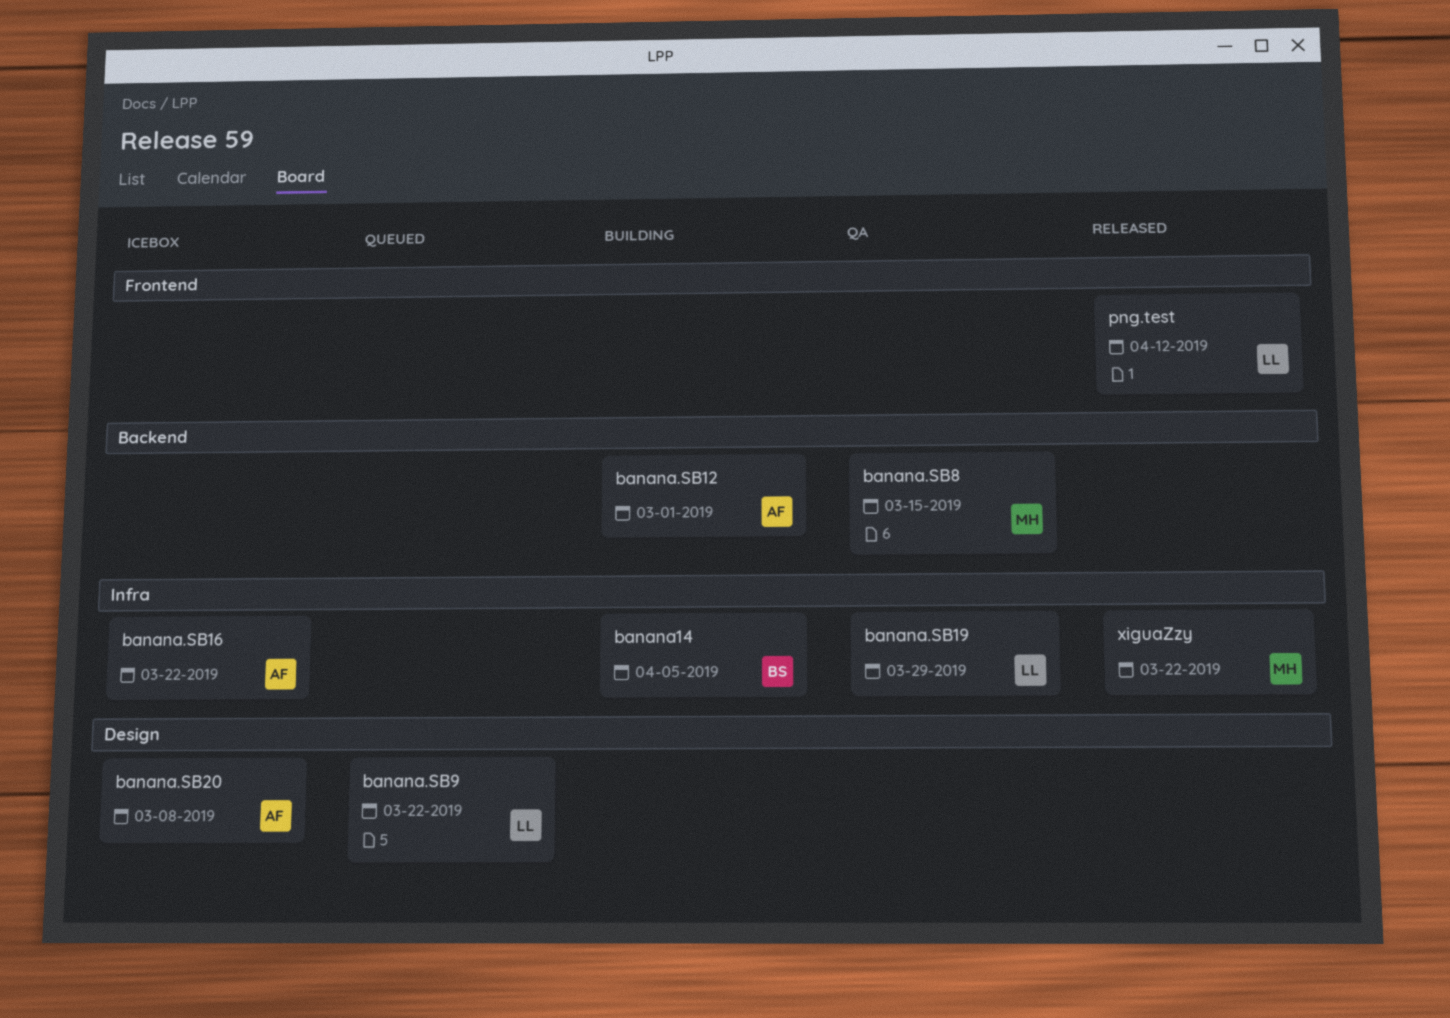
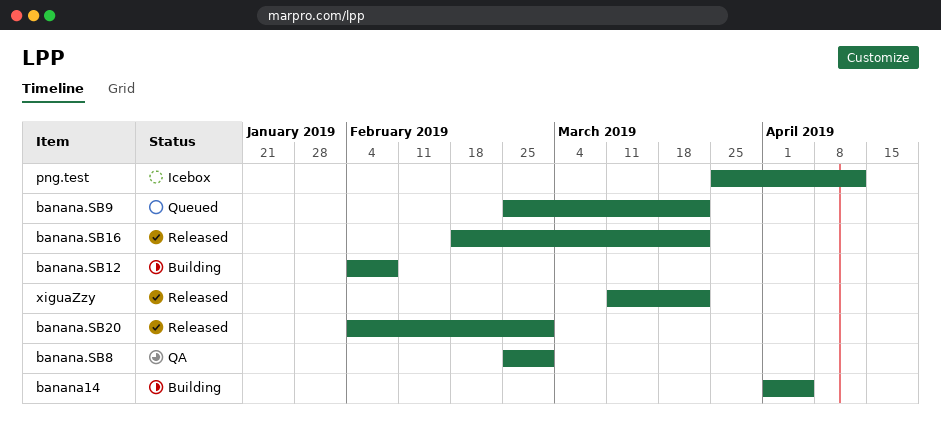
banana.SB12, due: Mar 1 -> Feb 8
banana.SB16, status: Icebox -> Released
banana.SB19: present -> none
banana.SB20, status: Icebox -> Released
banana.SB20, due: Mar 8 -> Mar 1
banana.SB8, due: Mar 15 -> Mar 1
png.test, status: Released -> Icebox

